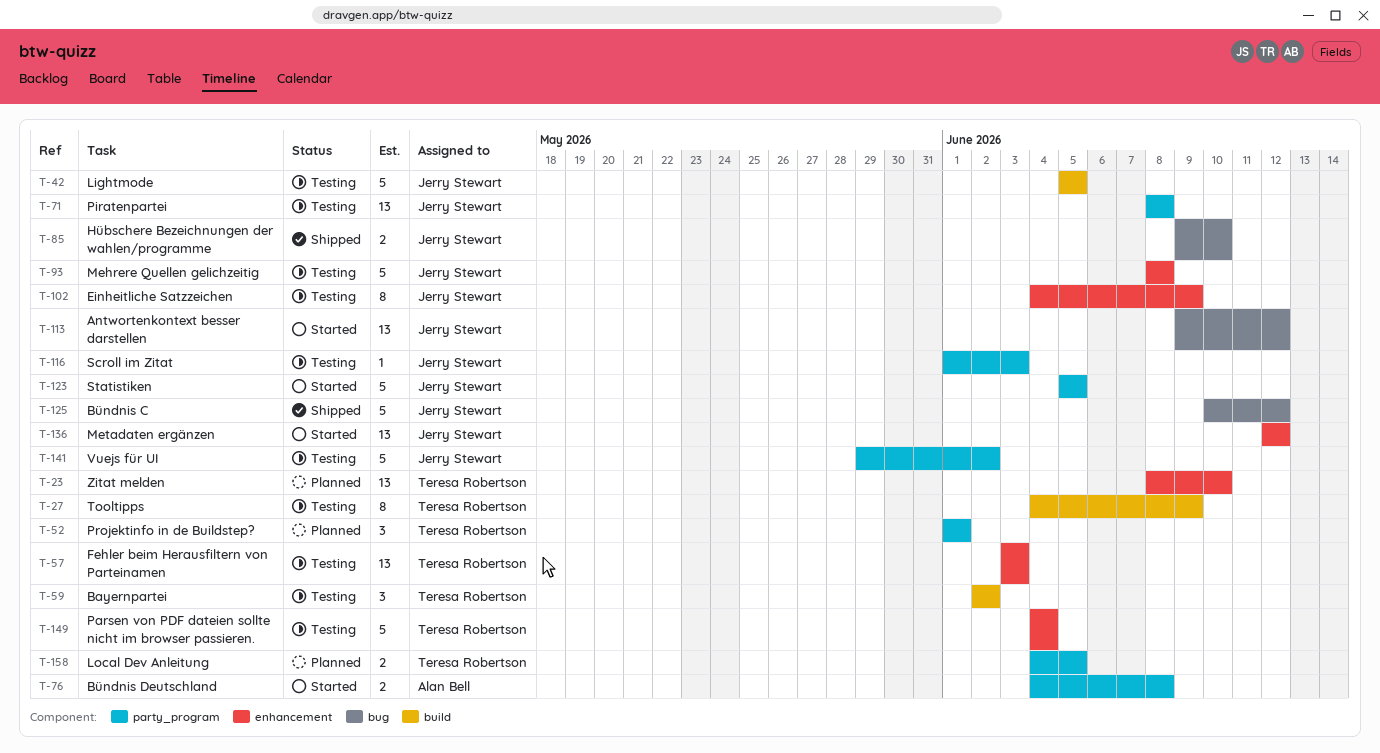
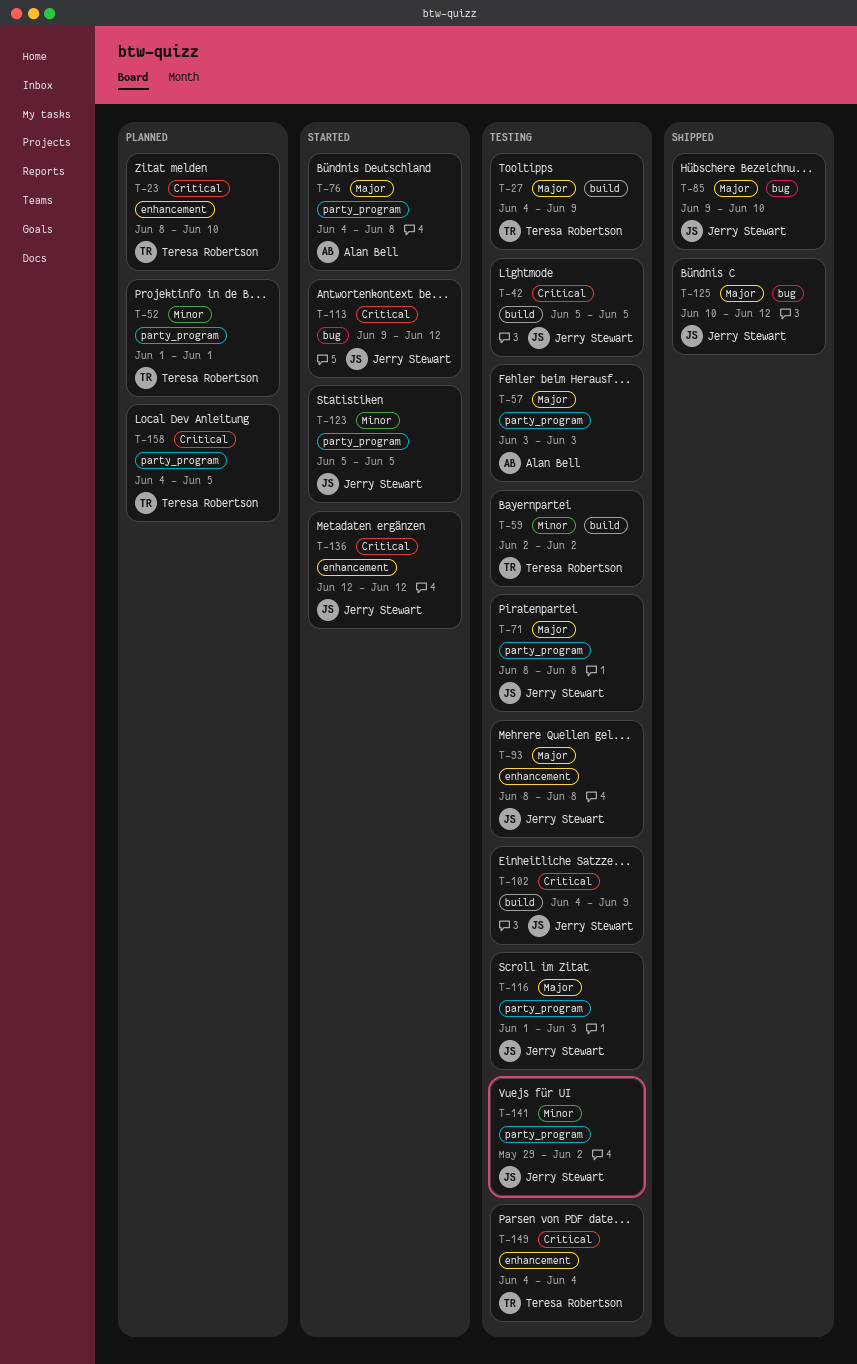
T-57, owner: Teresa Robertson -> Alan Bell
T-57, label: enhancement -> party_program
T-102, label: enhancement -> build

